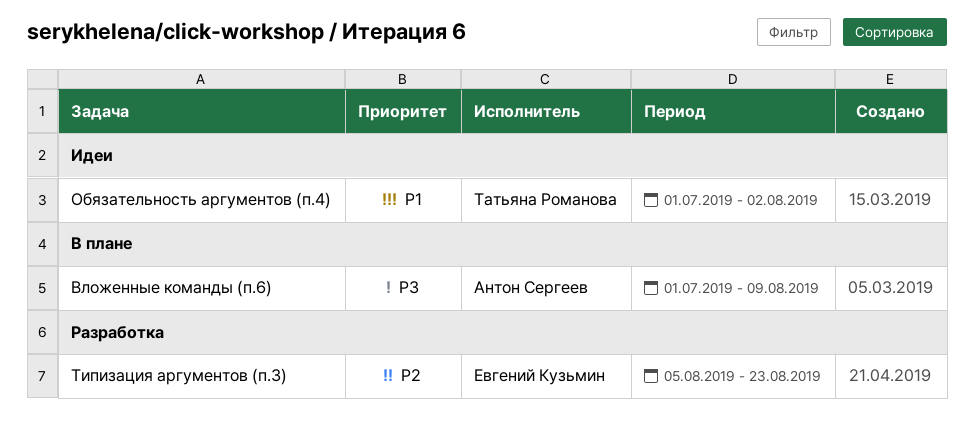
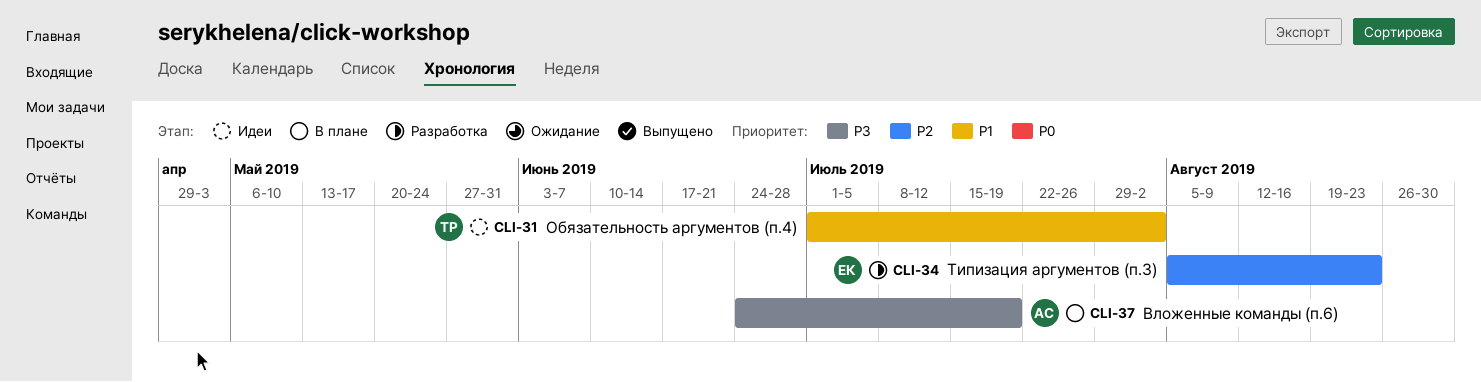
Вложенные команды (п.6), start: Jul 1 -> Jun 24
Вложенные команды (п.6), due: Aug 9 -> Jul 19

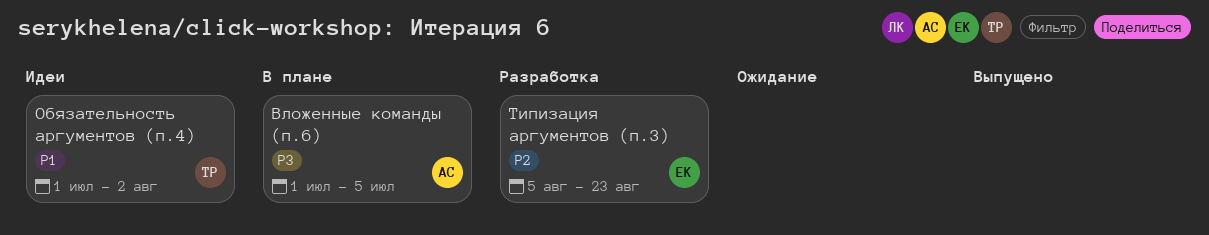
Вложенные команды (п.6), start: Jun 24 -> Jul 1
Вложенные команды (п.6), due: Jul 19 -> Jul 5

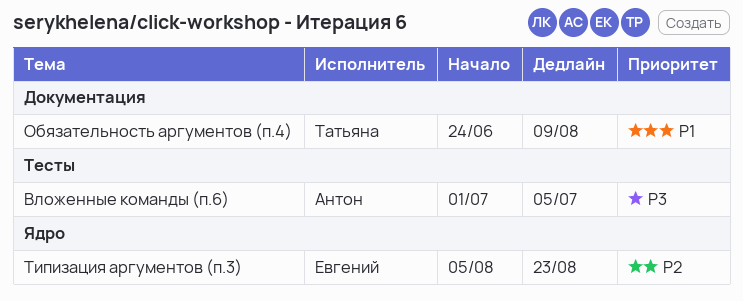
Обязательность аргументов (п.4), start: Jul 1 -> Jun 24
Обязательность аргументов (п.4), due: Aug 2 -> Aug 9

